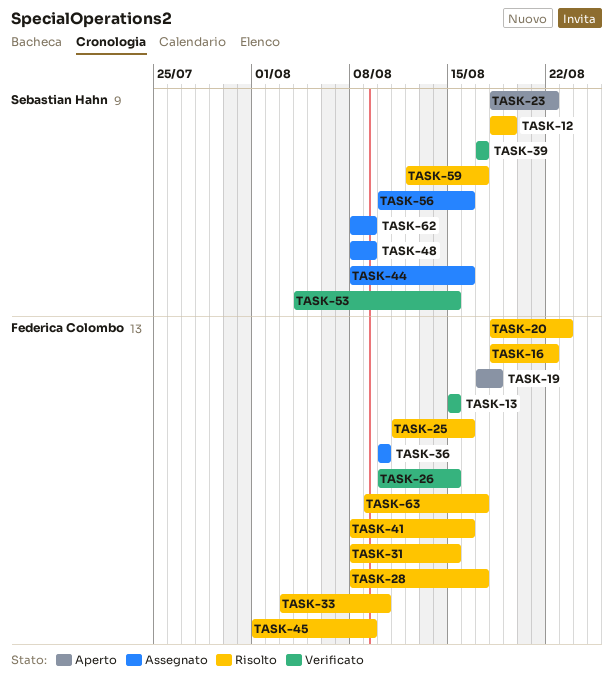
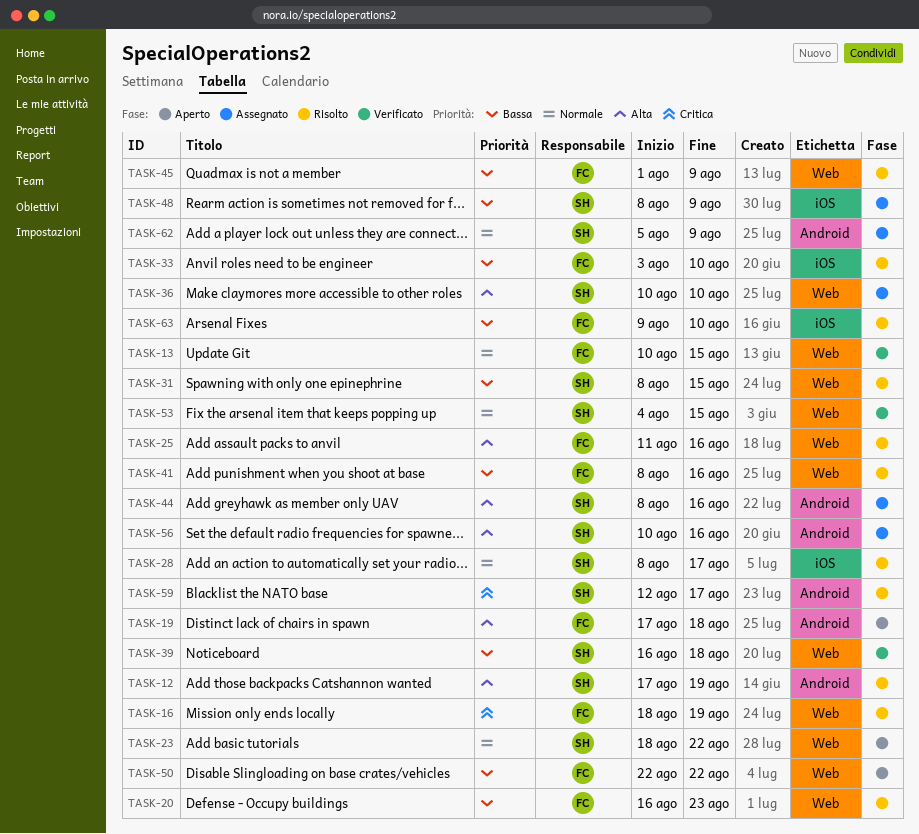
TASK-12, start: Aug 18 -> Aug 17
TASK-13, start: Aug 15 -> Aug 10
TASK-16, due: Aug 22 -> Aug 19
TASK-20, start: Aug 18 -> Aug 16
TASK-26: present -> none
TASK-28, owner: Federica Colombo -> Sebastian Hahn
TASK-31, owner: Federica Colombo -> Sebastian Hahn
TASK-36, owner: Federica Colombo -> Sebastian Hahn
TASK-39, start: Aug 17 -> Aug 16
TASK-39, due: Aug 17 -> Aug 18
TASK-50: none -> present
TASK-62, start: Aug 8 -> Aug 5
TASK-63, due: Aug 17 -> Aug 10

